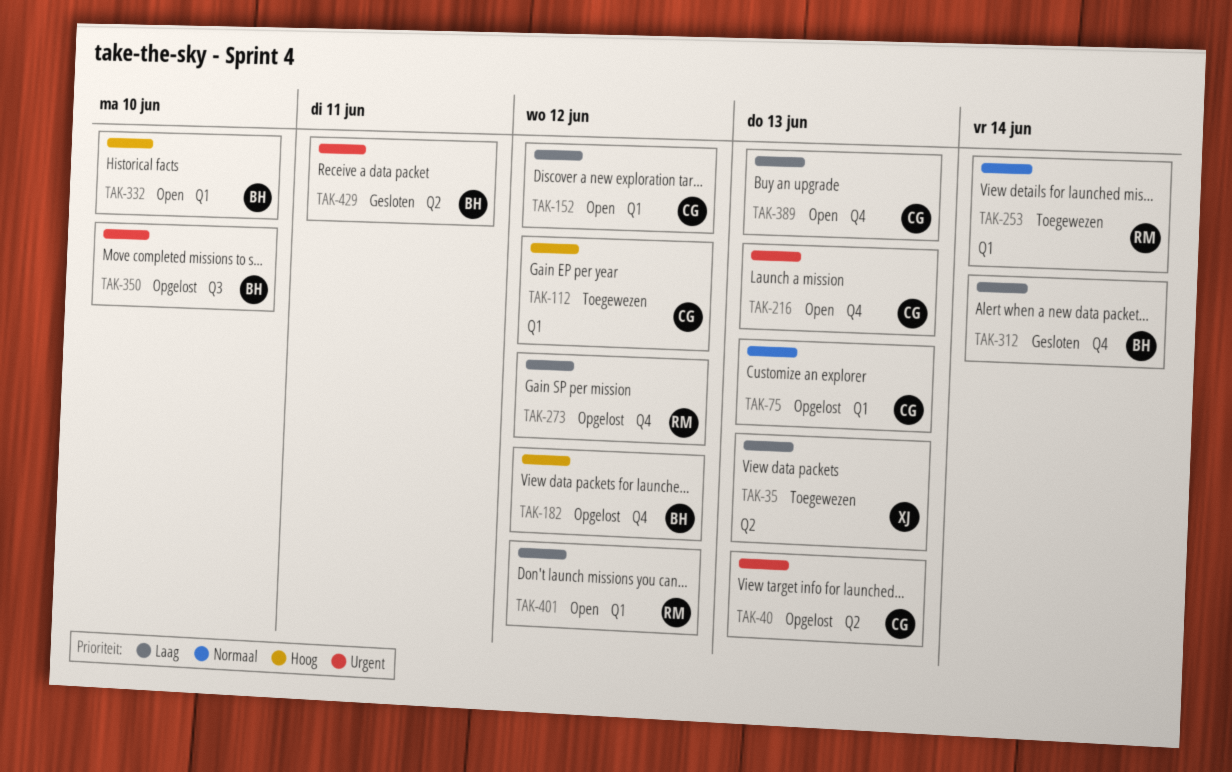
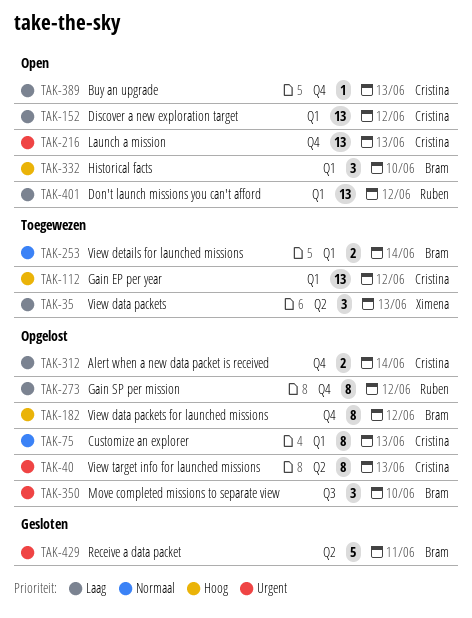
TAK-253, owner: Ruben -> Bram
TAK-312, status: Gesloten -> Opgelost
TAK-312, owner: Bram -> Cristina

